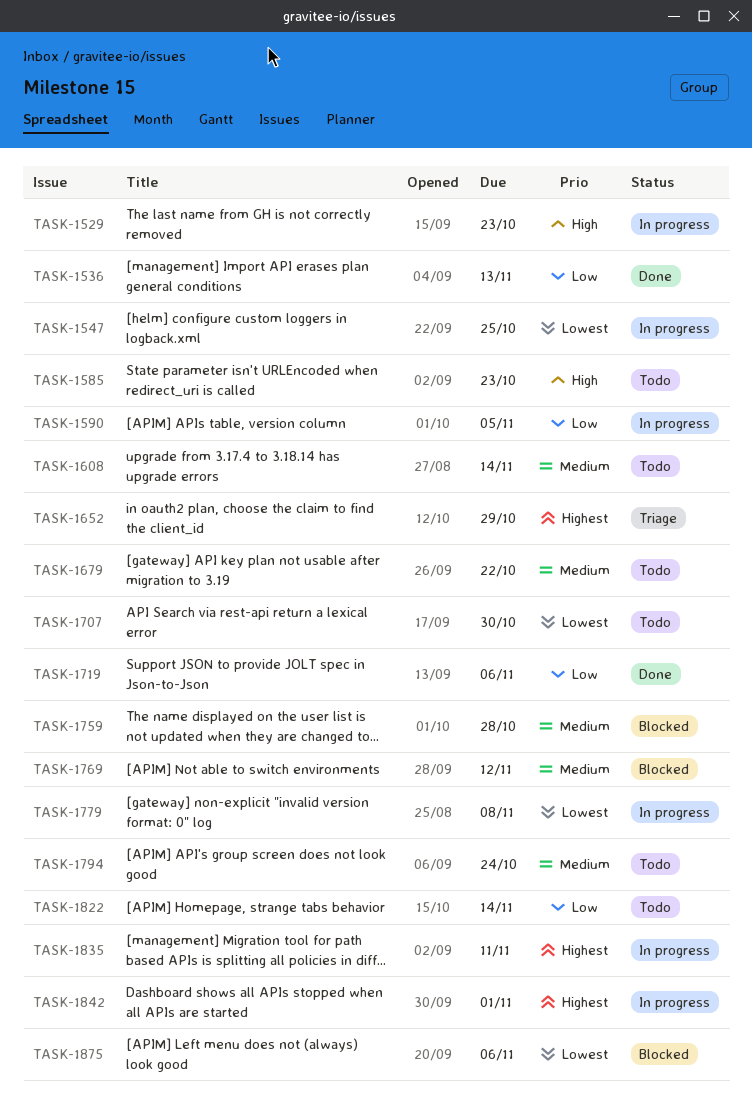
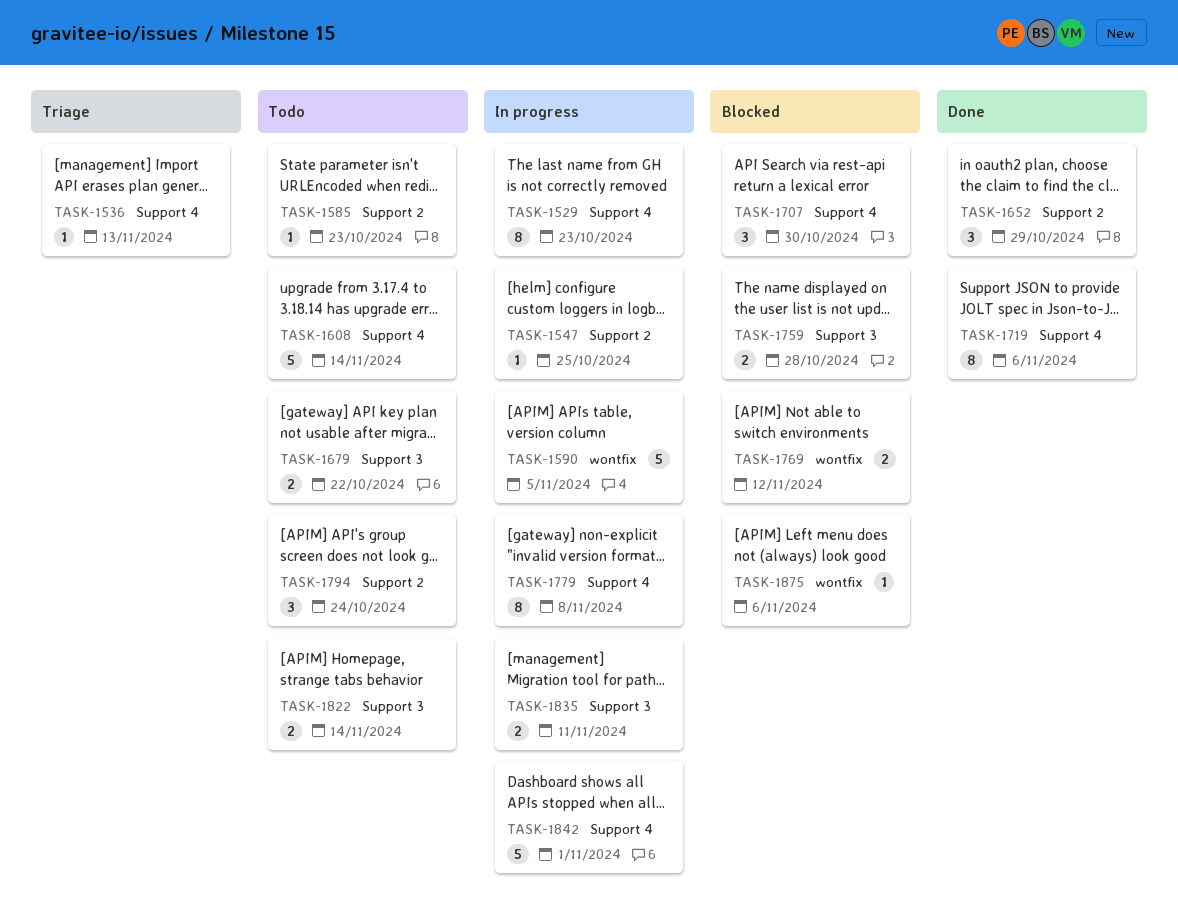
TASK-1536, status: Done -> Triage
TASK-1652, status: Triage -> Done
TASK-1707, status: Todo -> Blocked

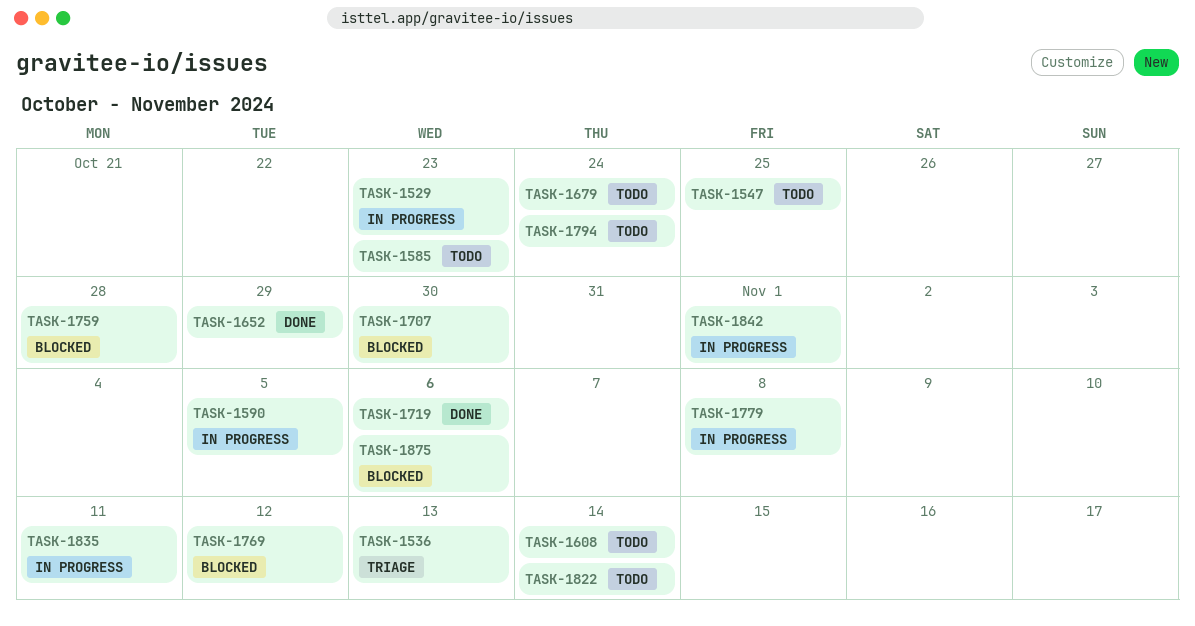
TASK-1547, status: In progress -> Todo
TASK-1679, due: Oct 22 -> Oct 24

